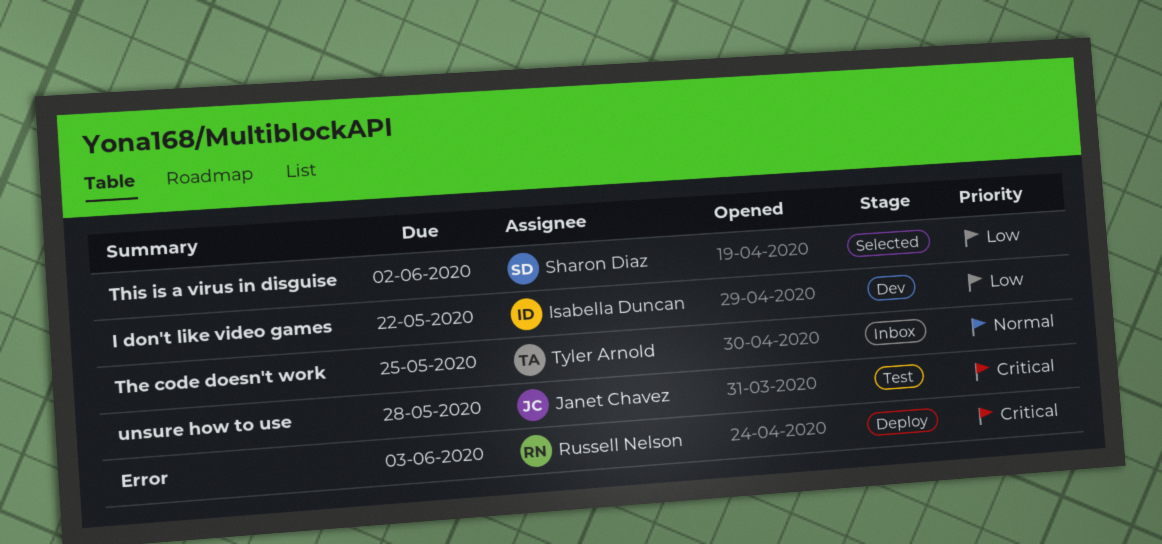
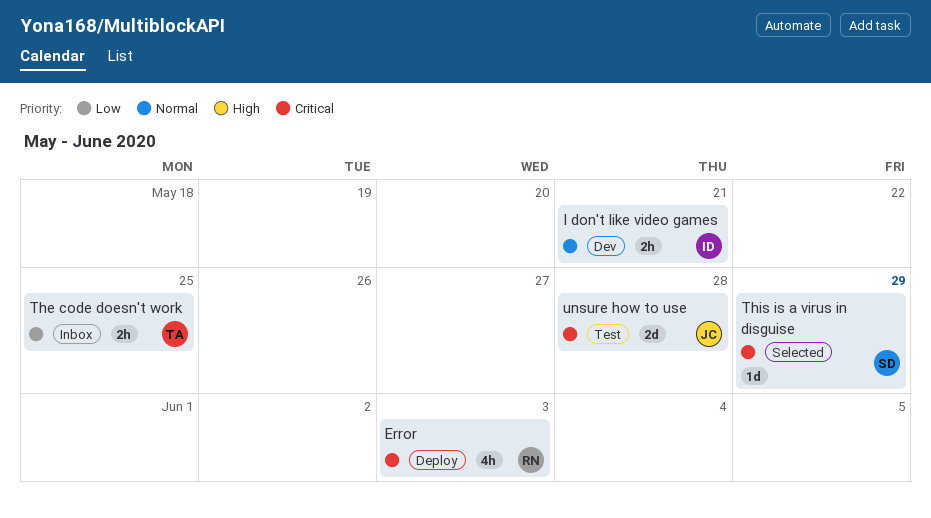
I don't like video games, priority: Low -> Normal
I don't like video games, due: May 22 -> May 21
The code doesn't work, priority: Normal -> Low
This is a virus in disguise, priority: Low -> Critical
This is a virus in disguise, due: Jun 2 -> May 29

